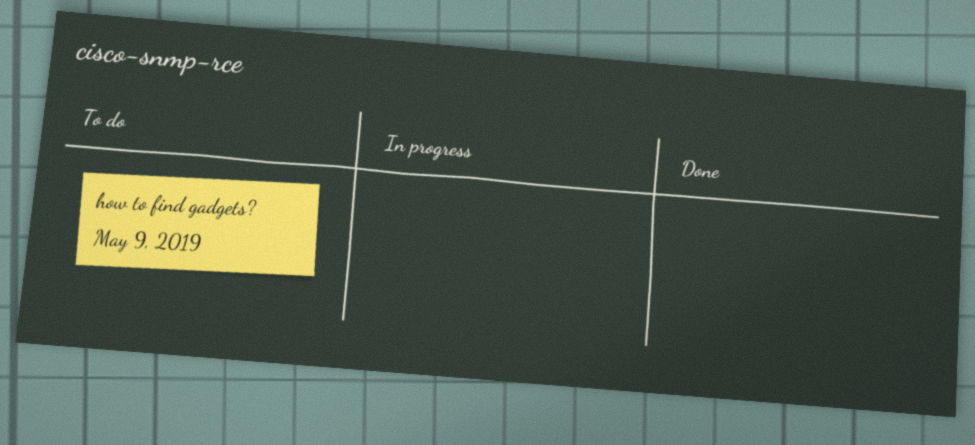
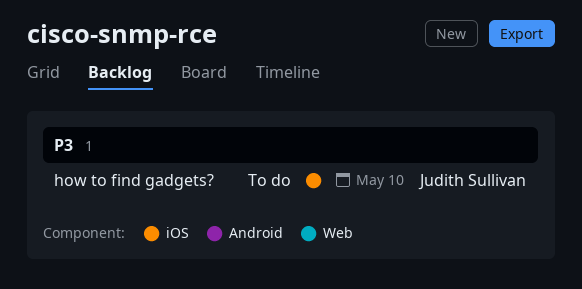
how to find gadgets?, due: May 9 -> May 10

